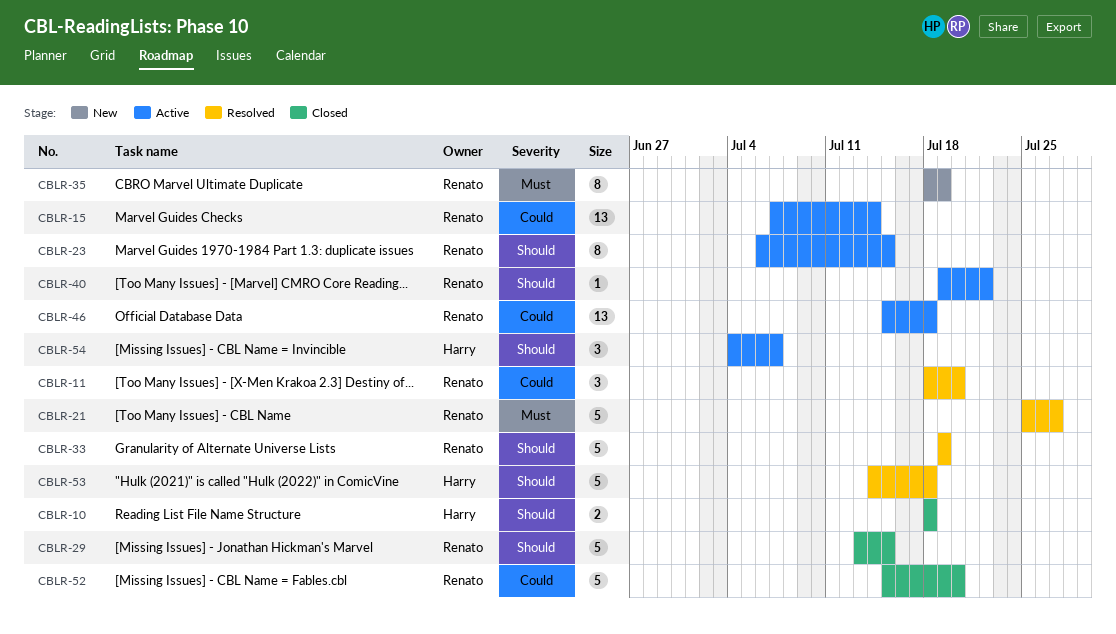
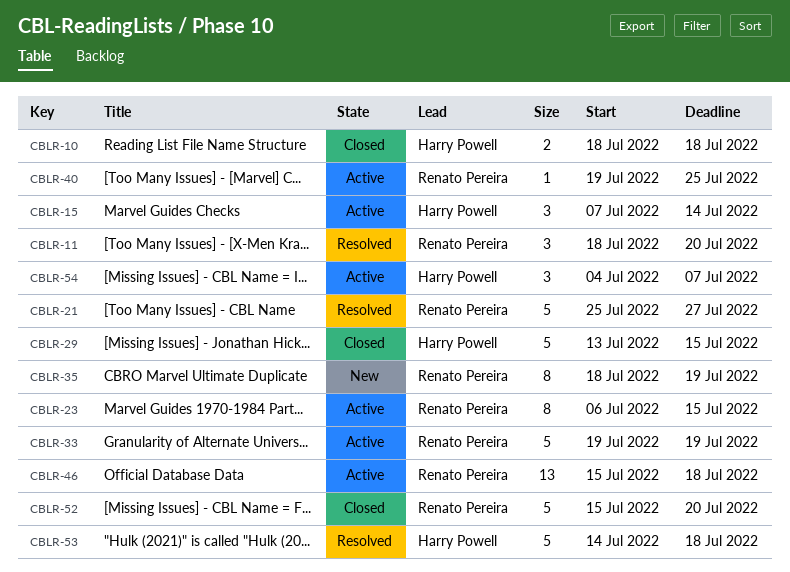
CBLR-15, owner: Renato Pereira -> Harry Powell
CBLR-15, estimate: 13 -> 3
CBLR-29, owner: Renato Pereira -> Harry Powell
CBLR-33, status: Resolved -> Active
CBLR-40, due: Jul 22 -> Jul 25

